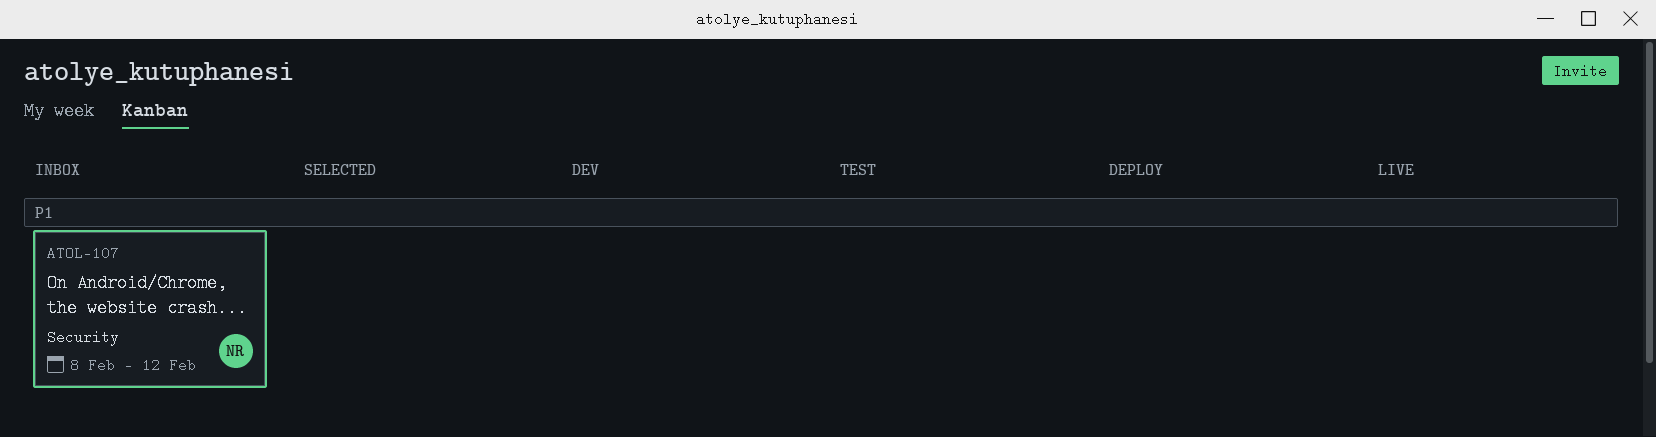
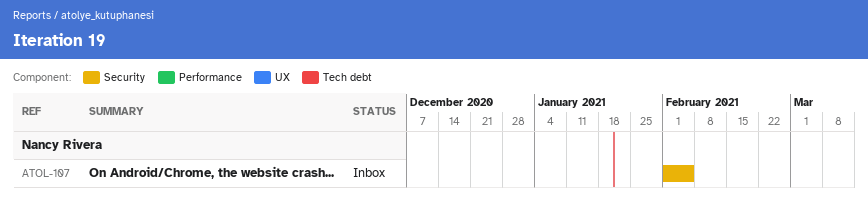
ATOL-107, start: Feb 8 -> Feb 1
ATOL-107, due: Feb 12 -> Feb 5

